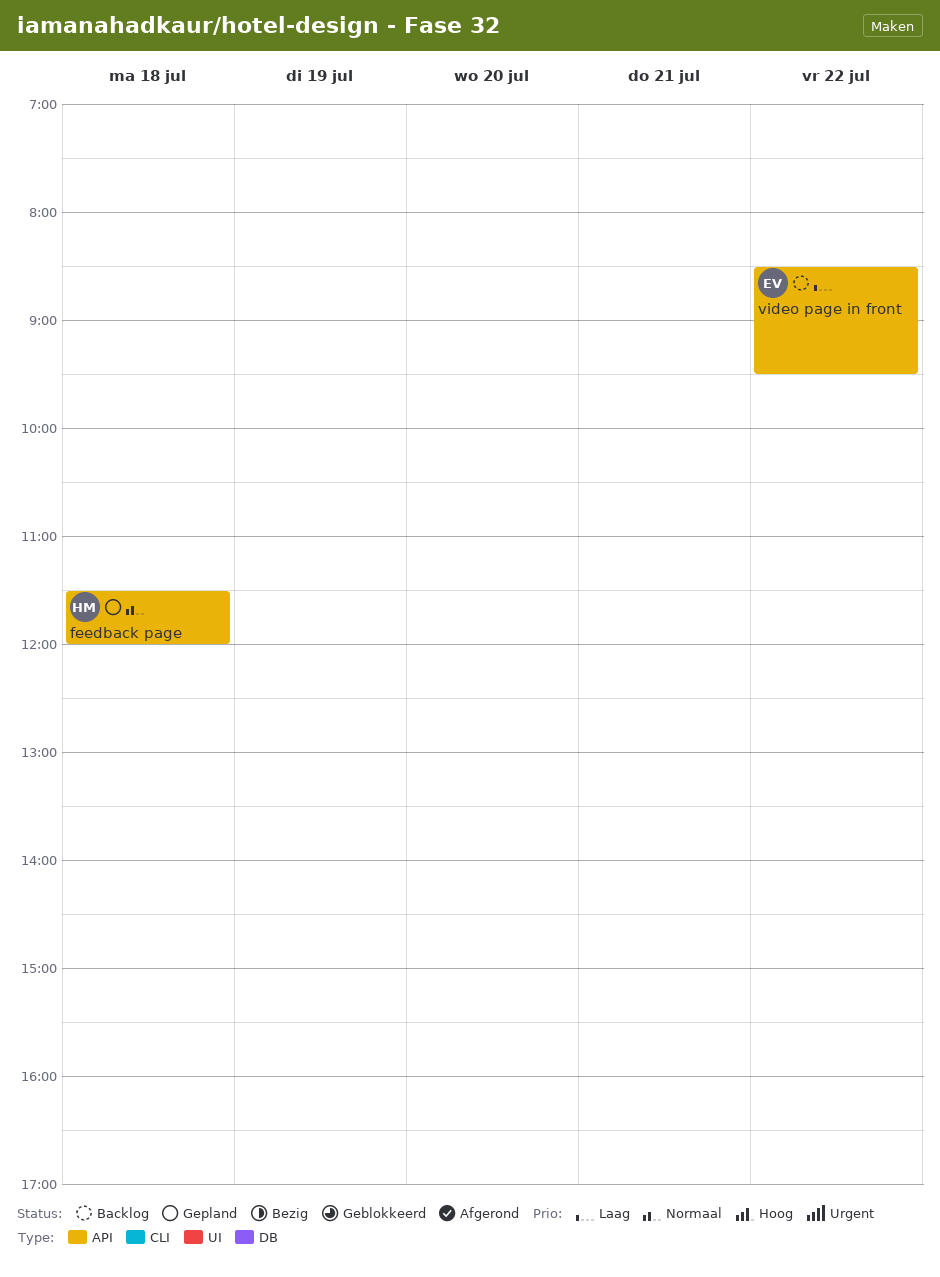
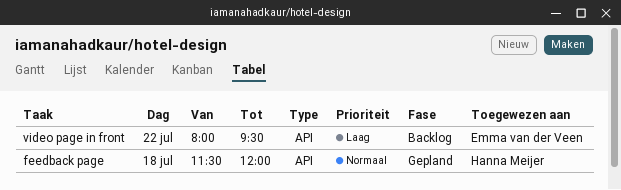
video page in front, begins: 08:30 -> 08:00

